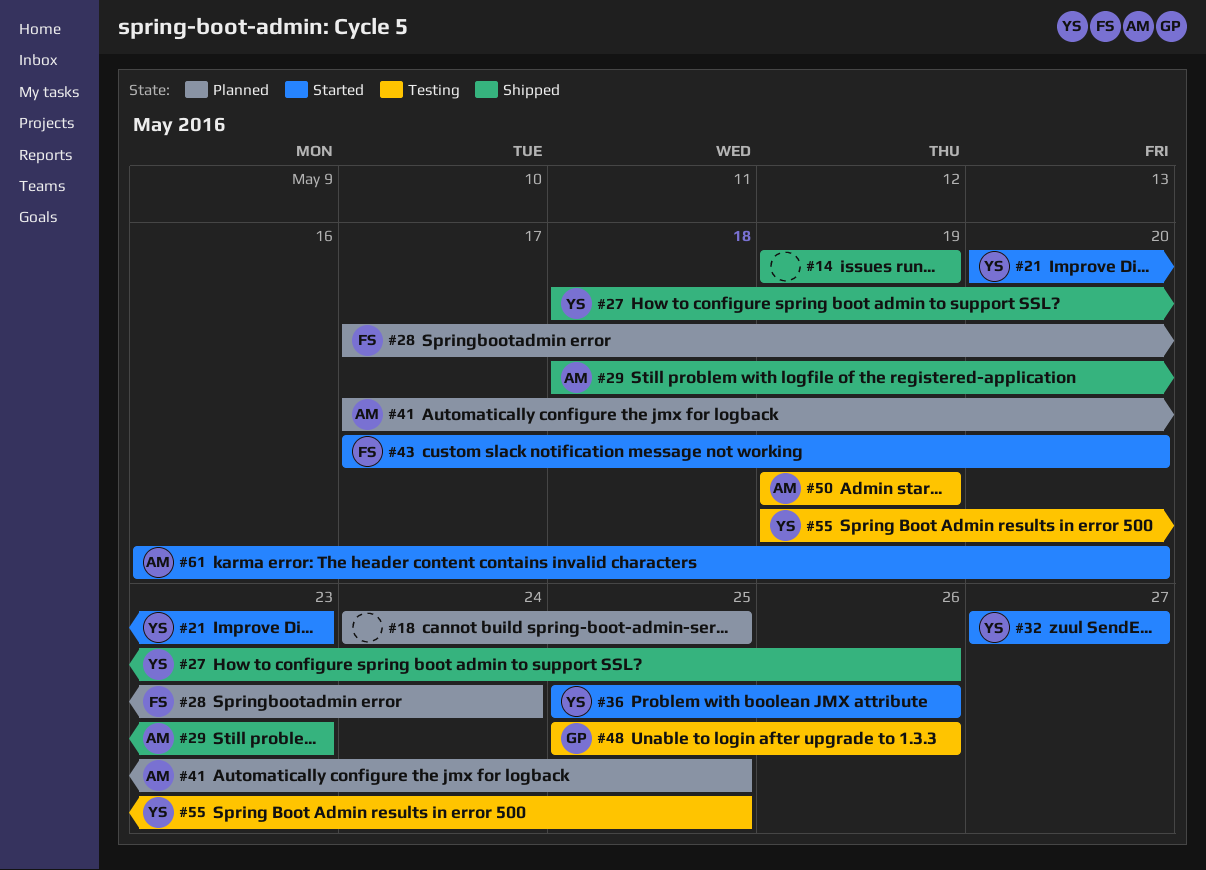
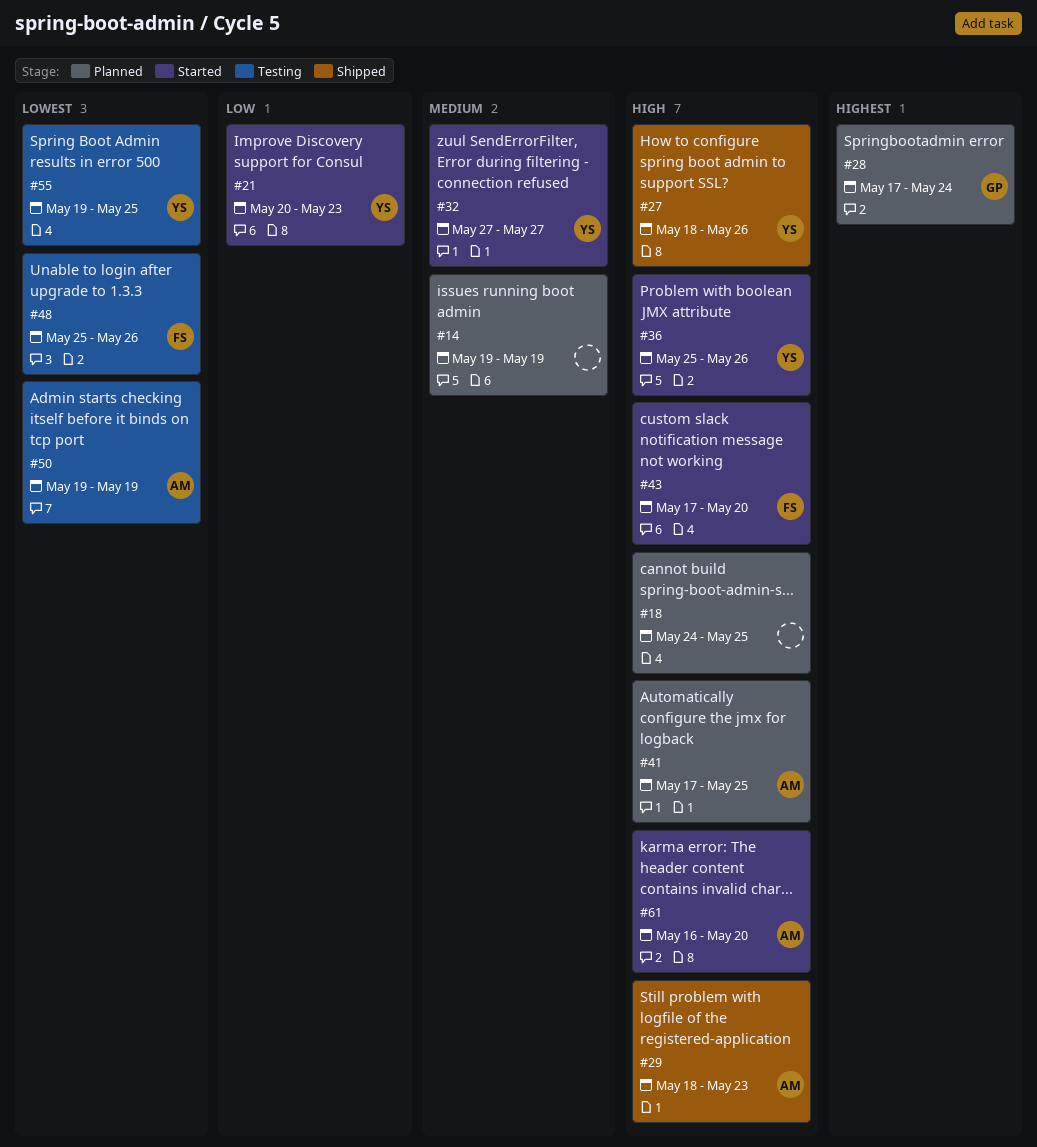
#14, status: Shipped -> Planned
#28, owner: FS -> GP
#48, owner: GP -> FS

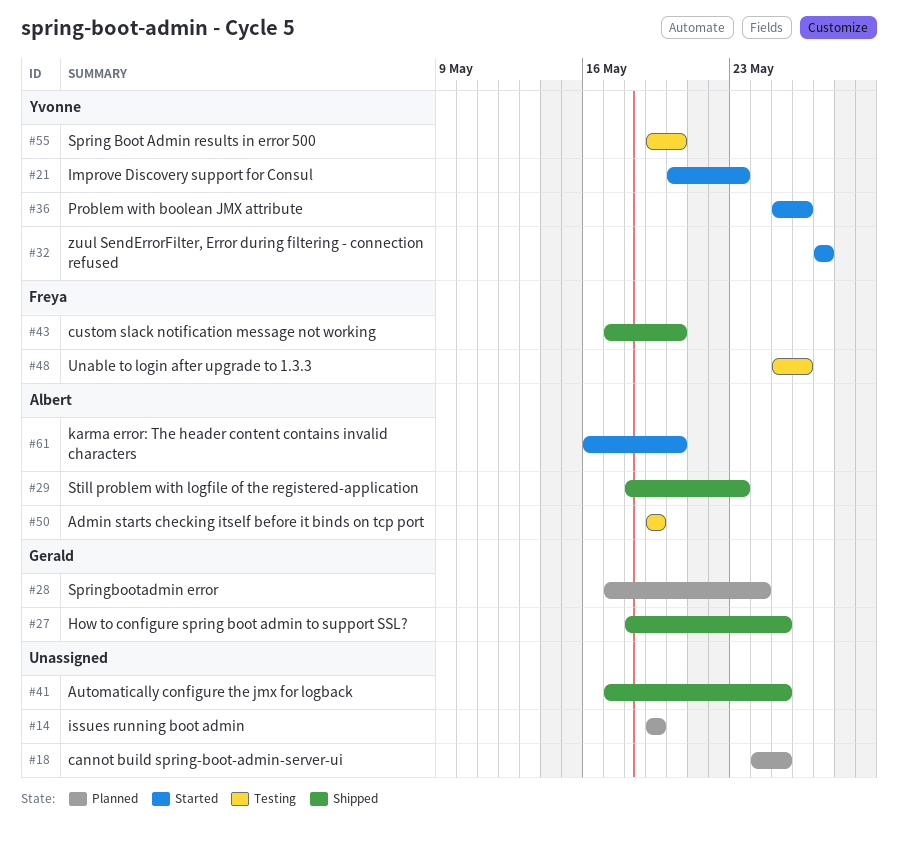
#27, owner: Yvonne -> Gerald
#27, due: May 26 -> May 25
#41, status: Planned -> Shipped
#41, owner: Albert -> none
#43, status: Started -> Shipped
#55, due: May 25 -> May 20

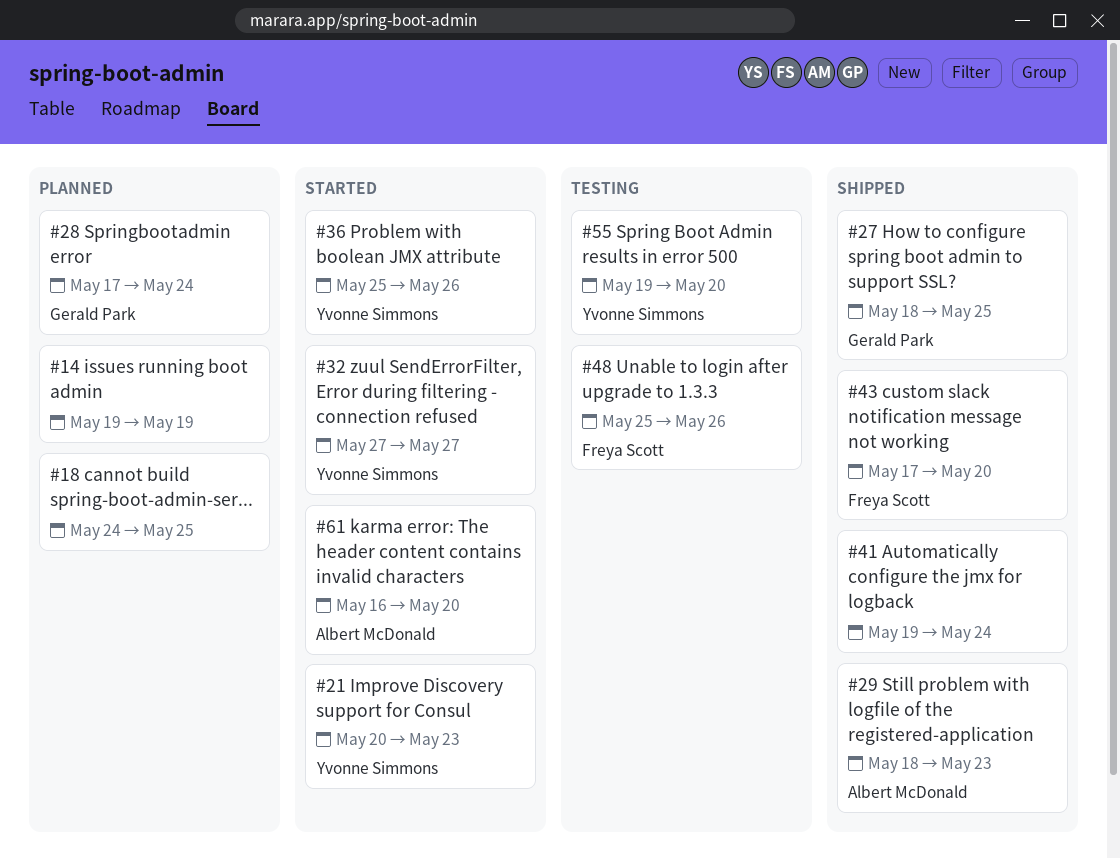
#41, start: May 17 -> May 19
#41, due: May 25 -> May 24
#50: present -> none

